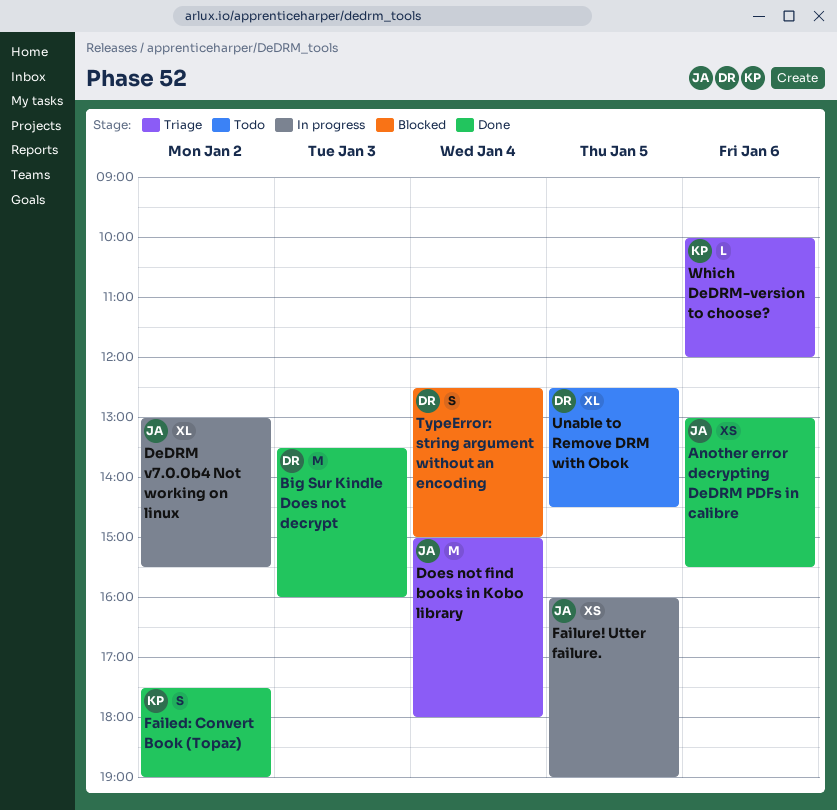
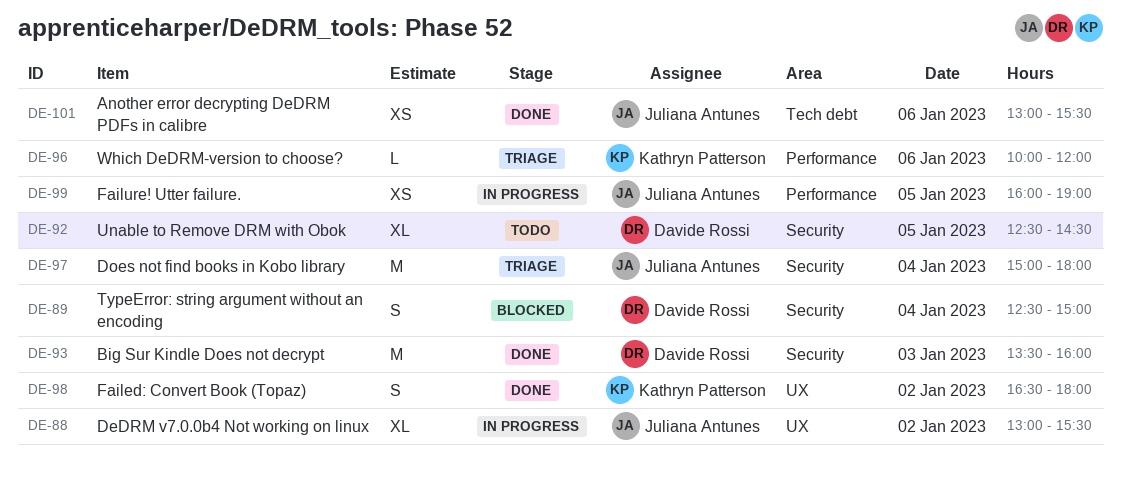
Failed: Convert Book (Topaz), begins: 17:30 -> 16:30
Failed: Convert Book (Topaz), ends: 19:00 -> 18:00

